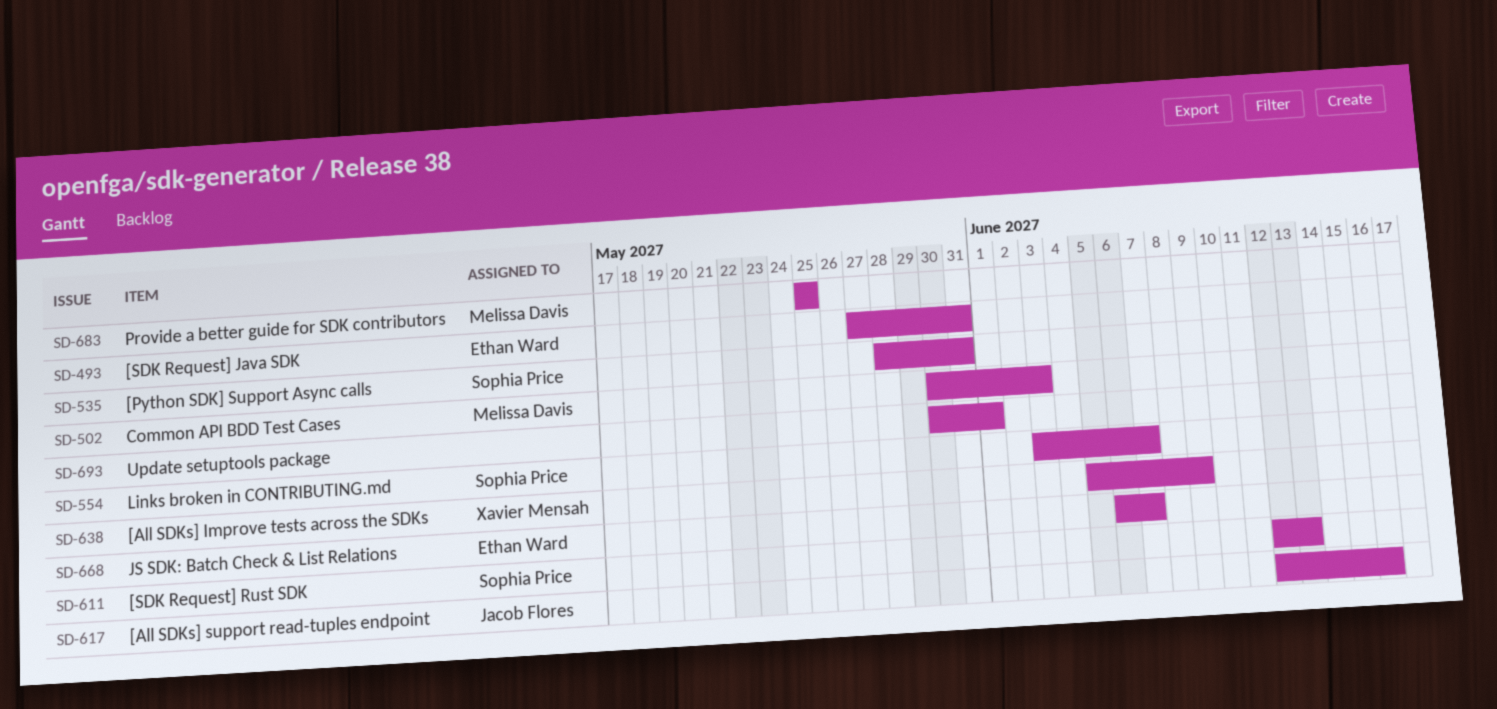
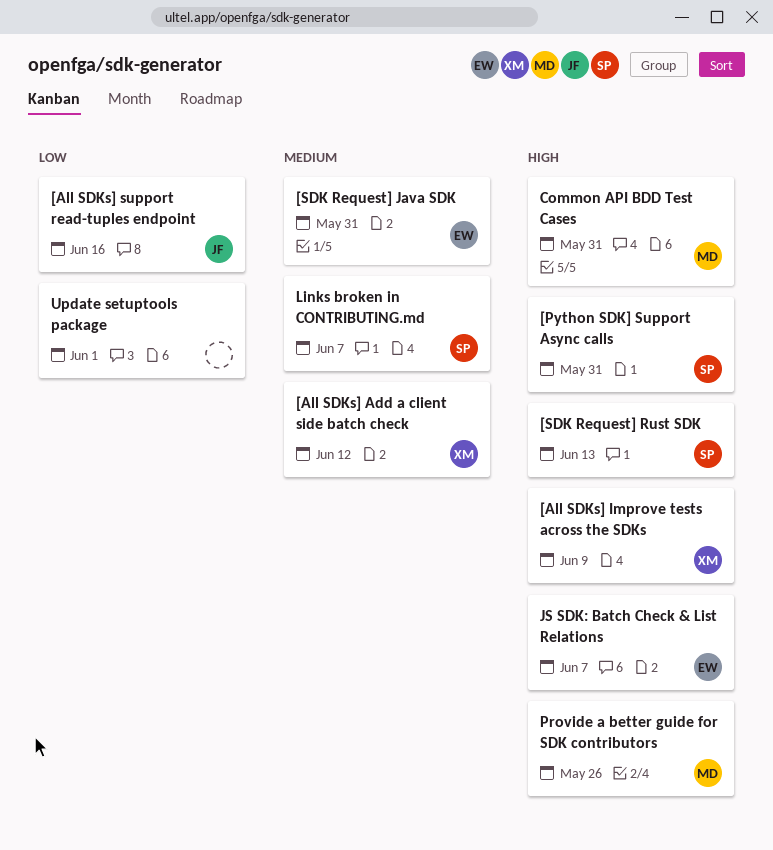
[All SDKs] Add a client side batch check: none -> present
Common API BDD Test Cases, due: Jun 3 -> May 31
Provide a better guide for SDK contributors, due: May 25 -> May 26

